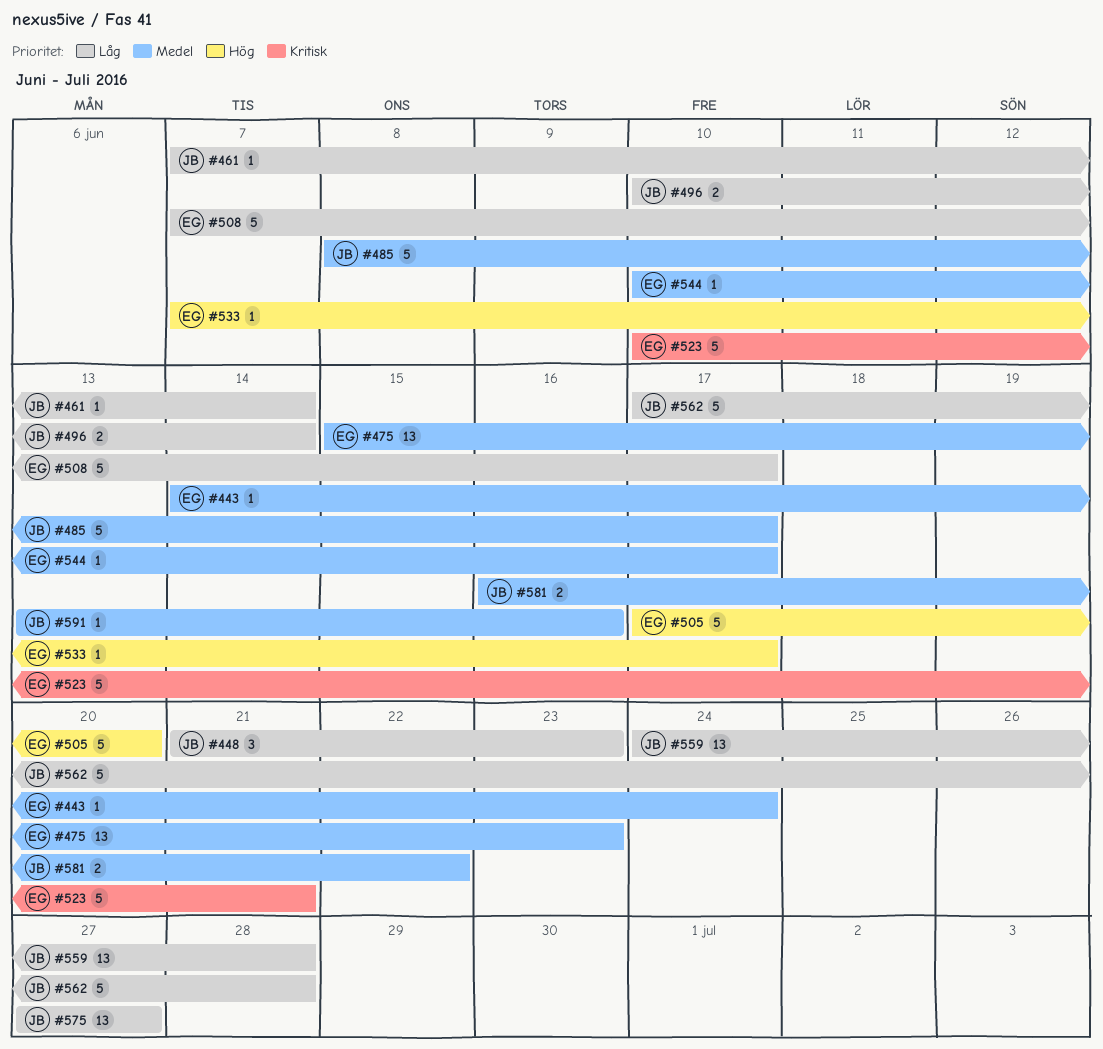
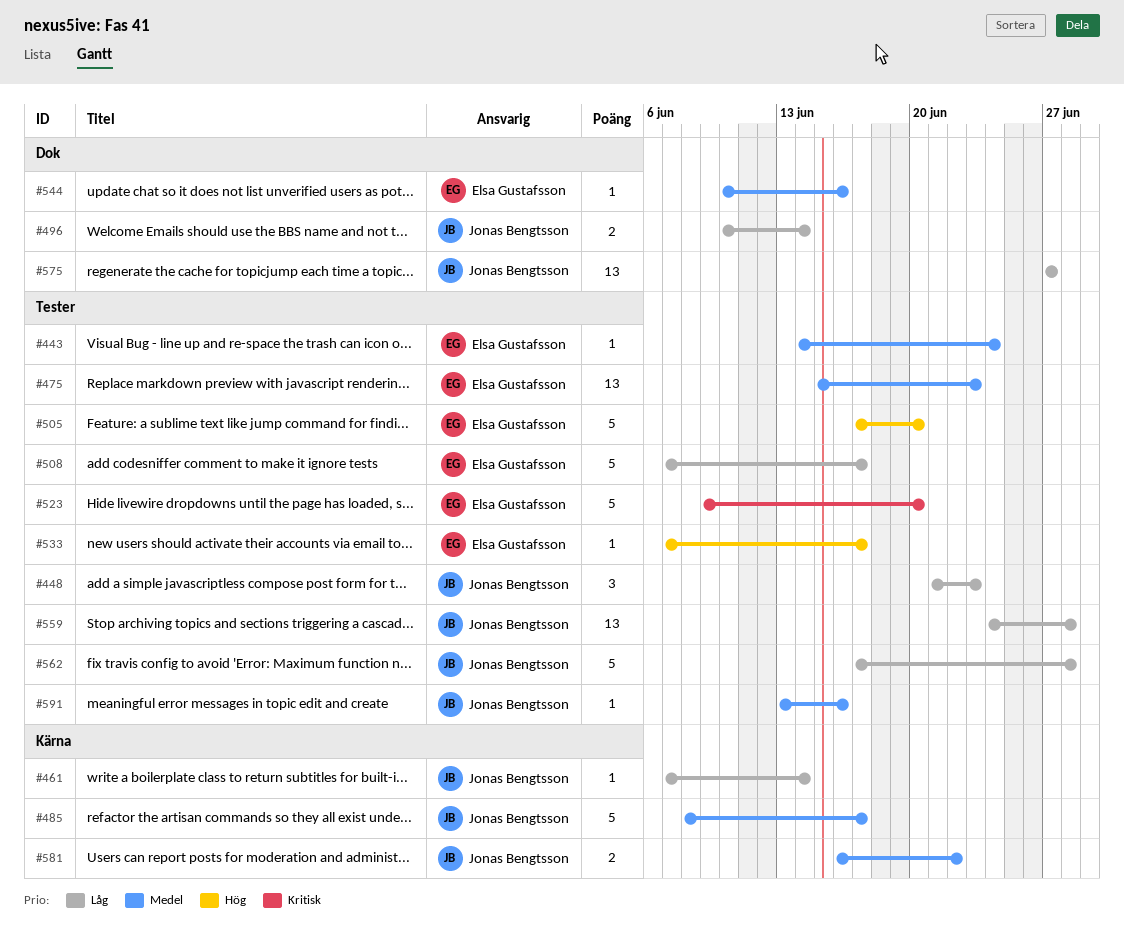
#523, start: Jun 10 -> Jun 9
#523, due: Jun 21 -> Jun 20
#544, due: Jun 17 -> Jun 16

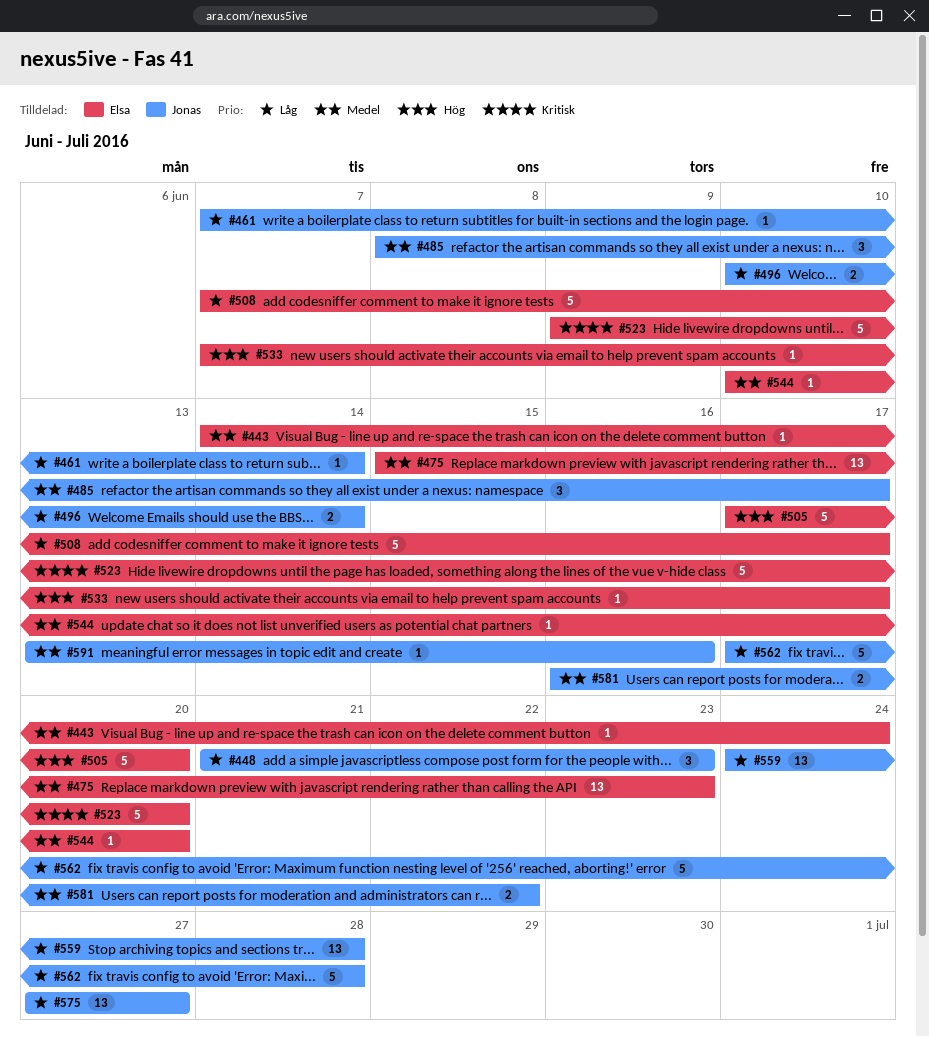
#485, estimate: 5 -> 3
#544, due: Jun 16 -> Jun 20

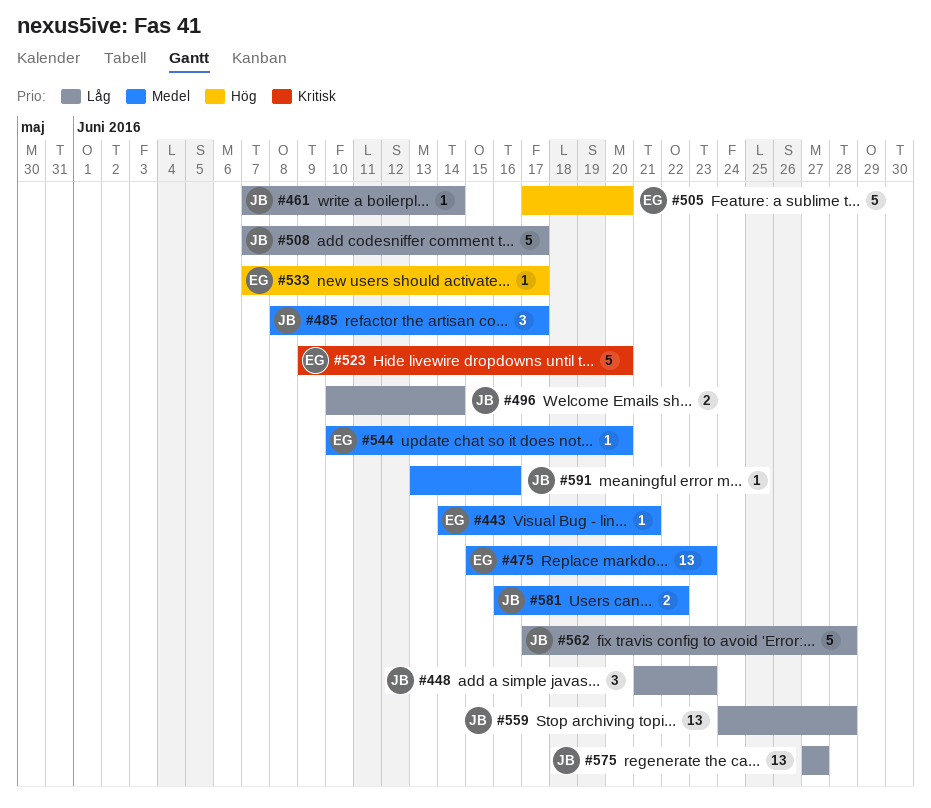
#443, due: Jun 24 -> Jun 21
#508, owner: Elsa -> Jonas

